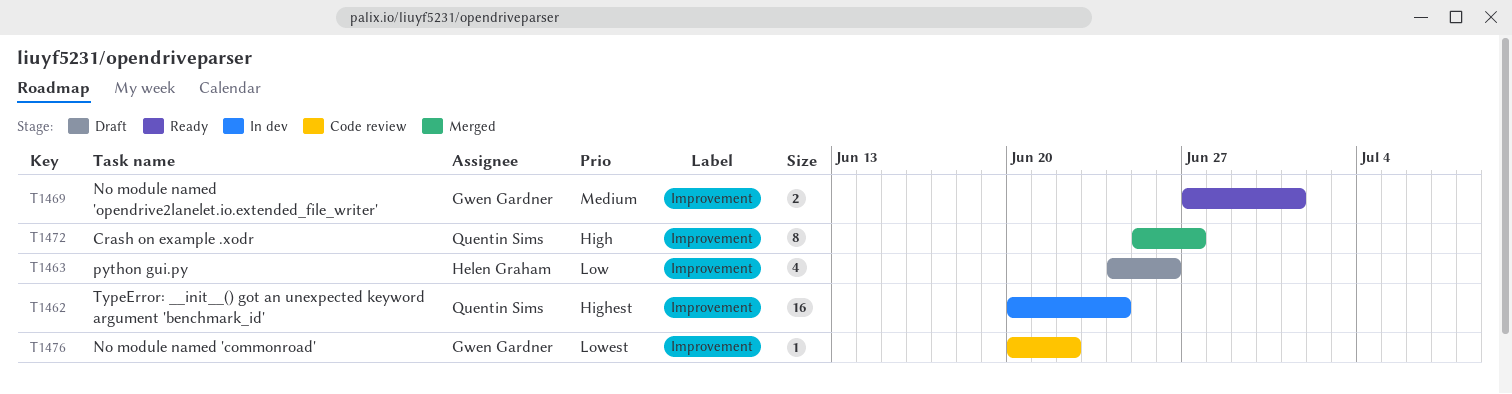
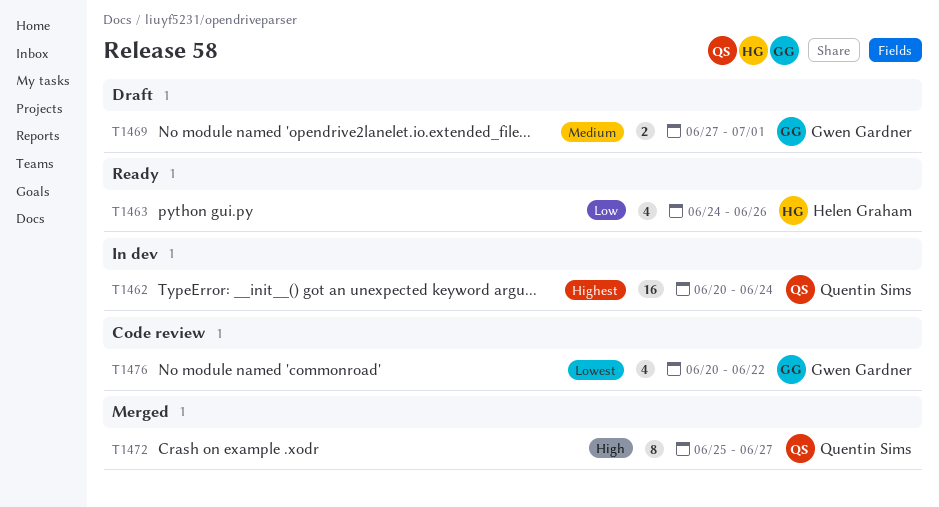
T1463, status: Draft -> Ready
T1469, status: Ready -> Draft
T1476, estimate: 1 -> 4

